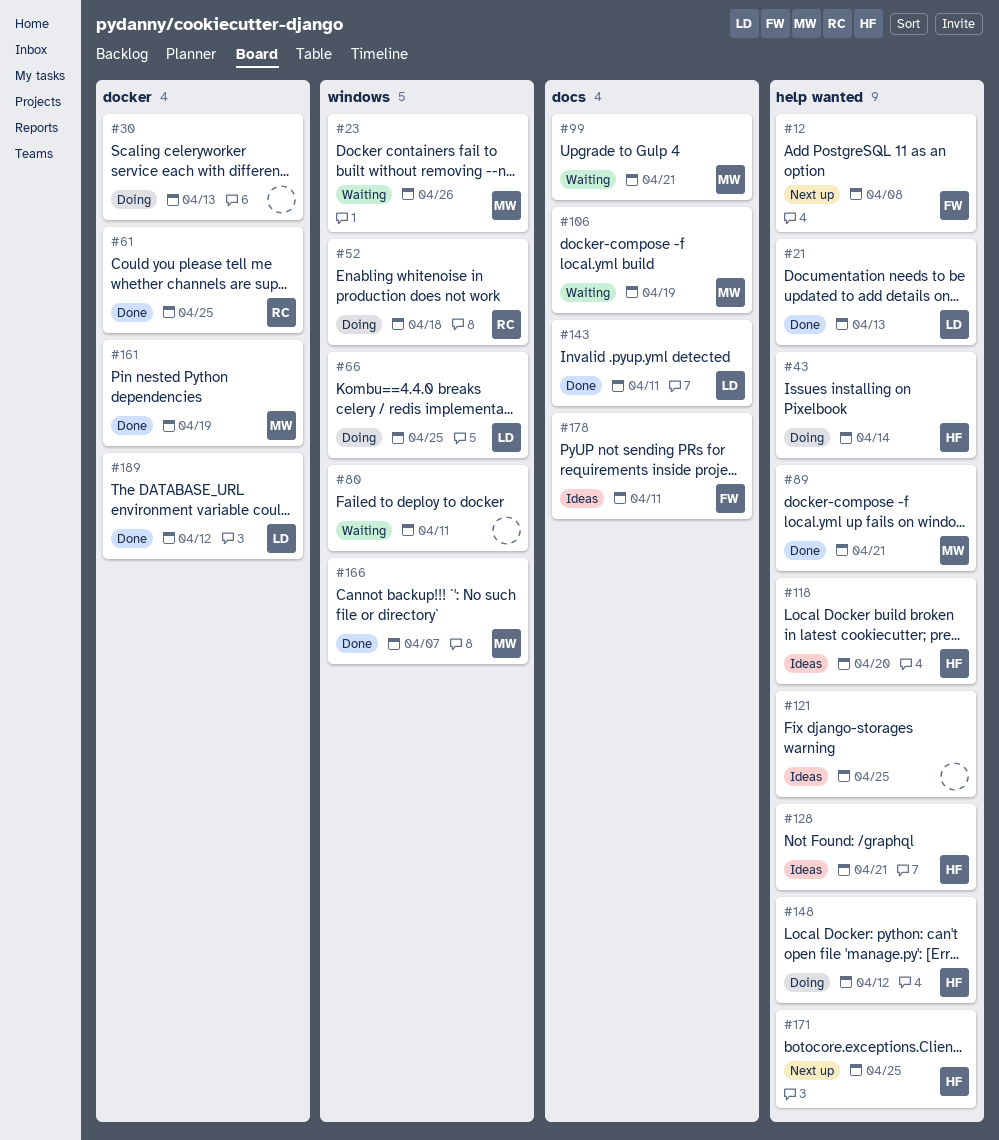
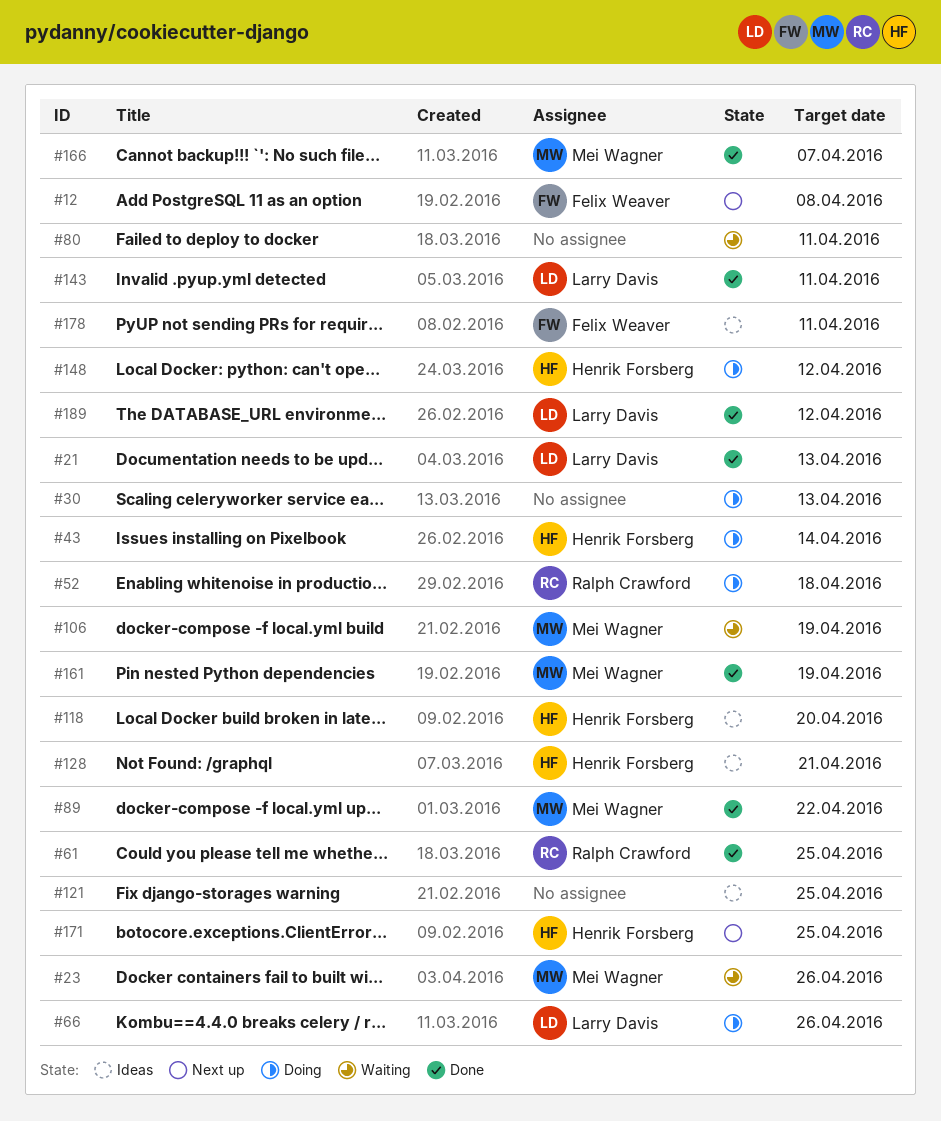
#66, due: Apr 25 -> Apr 26
#89, due: Apr 21 -> Apr 22
#99: present -> none

